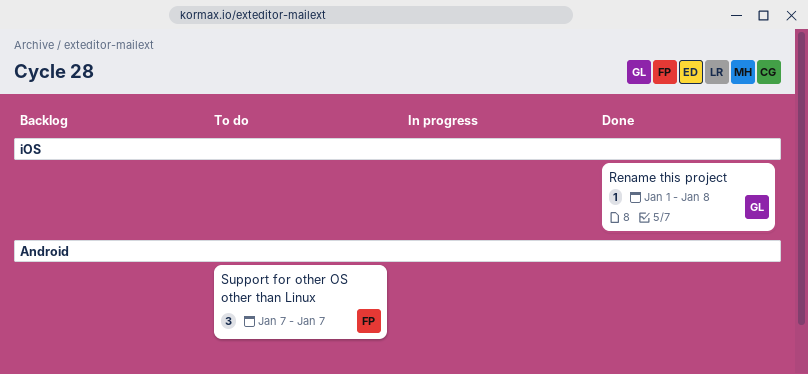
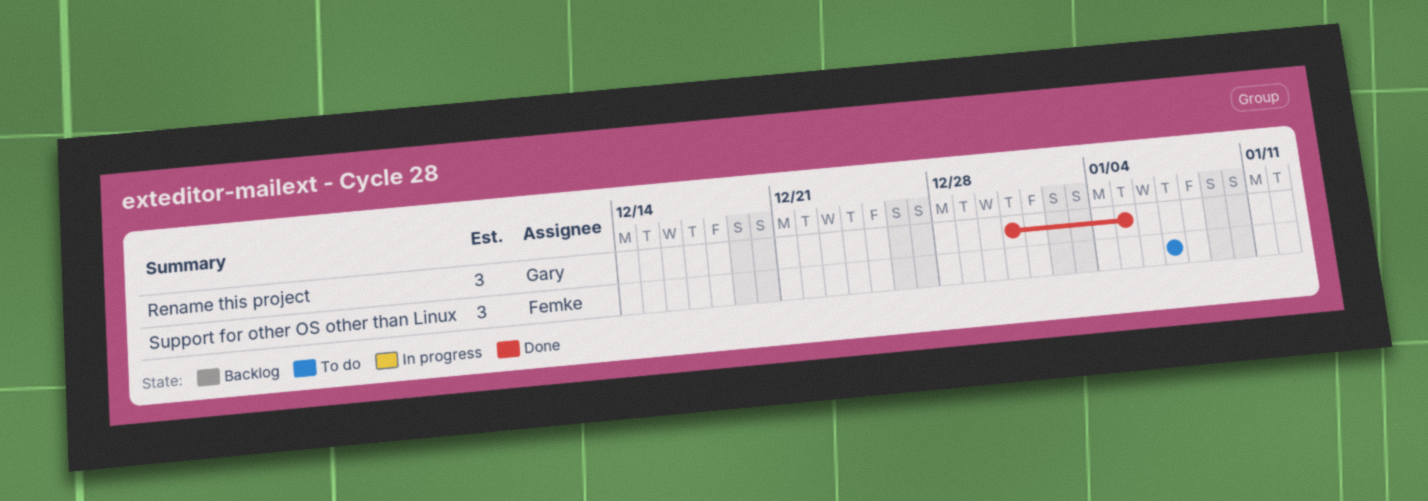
Rename this project, estimate: 1 -> 3
Rename this project, start: Jan 1 -> Dec 31
Rename this project, due: Jan 8 -> Jan 5

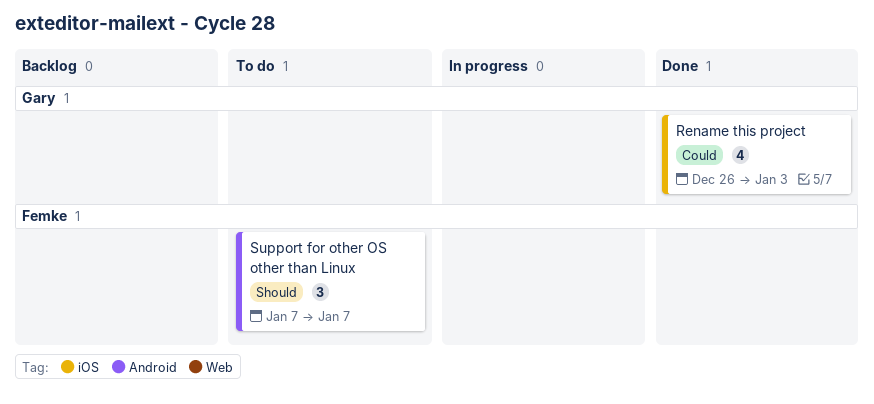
Rename this project, estimate: 3 -> 4
Rename this project, start: Dec 31 -> Dec 26
Rename this project, due: Jan 5 -> Jan 3

